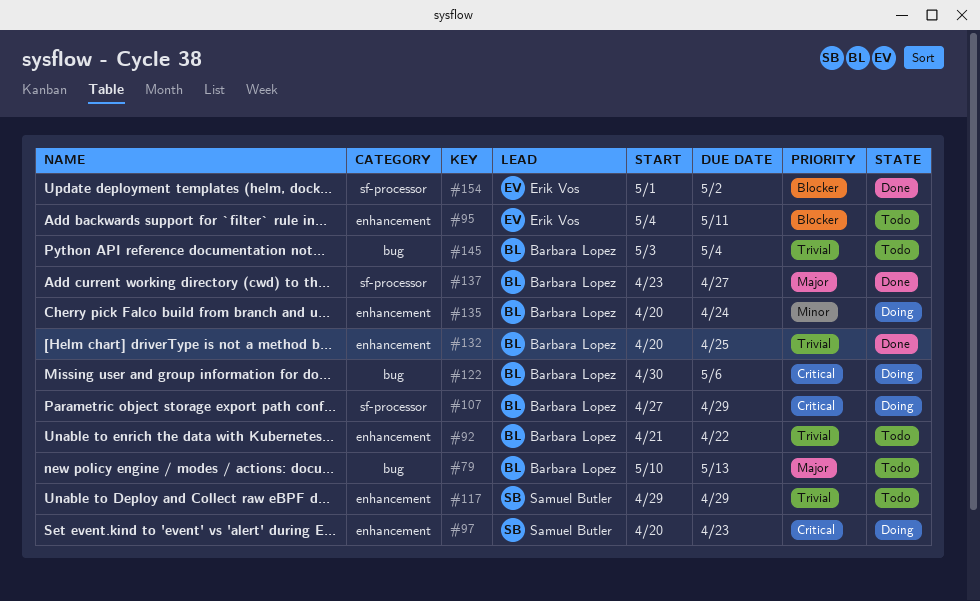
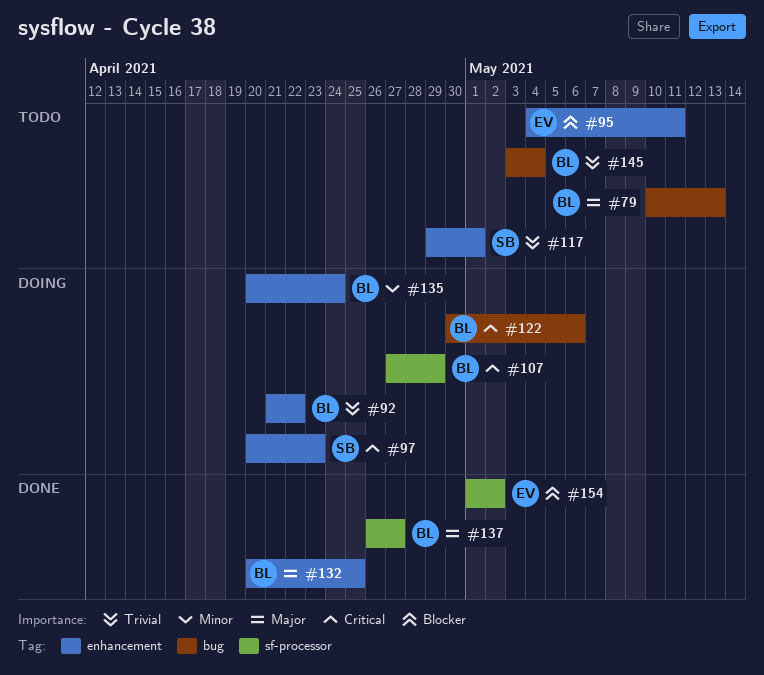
#92, status: Todo -> Doing
#117, due: Apr 29 -> May 1
#132, priority: Trivial -> Major
#137, start: Apr 23 -> Apr 26

